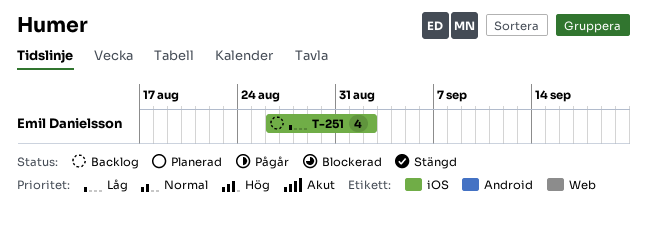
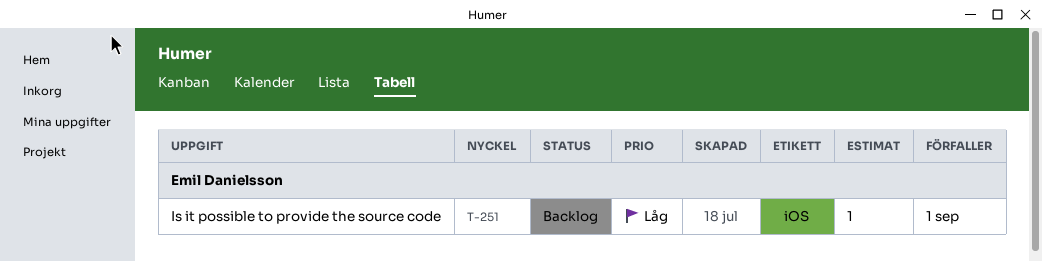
T-251, estimate: 4 -> 1
T-251, due: Sep 2 -> Sep 1

